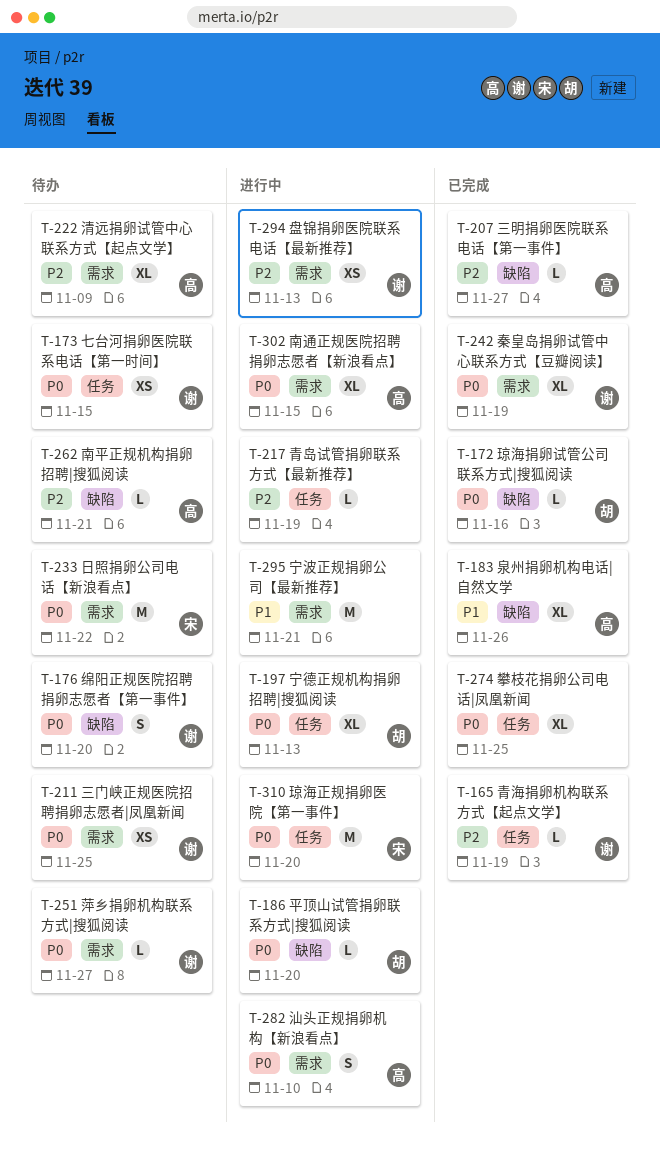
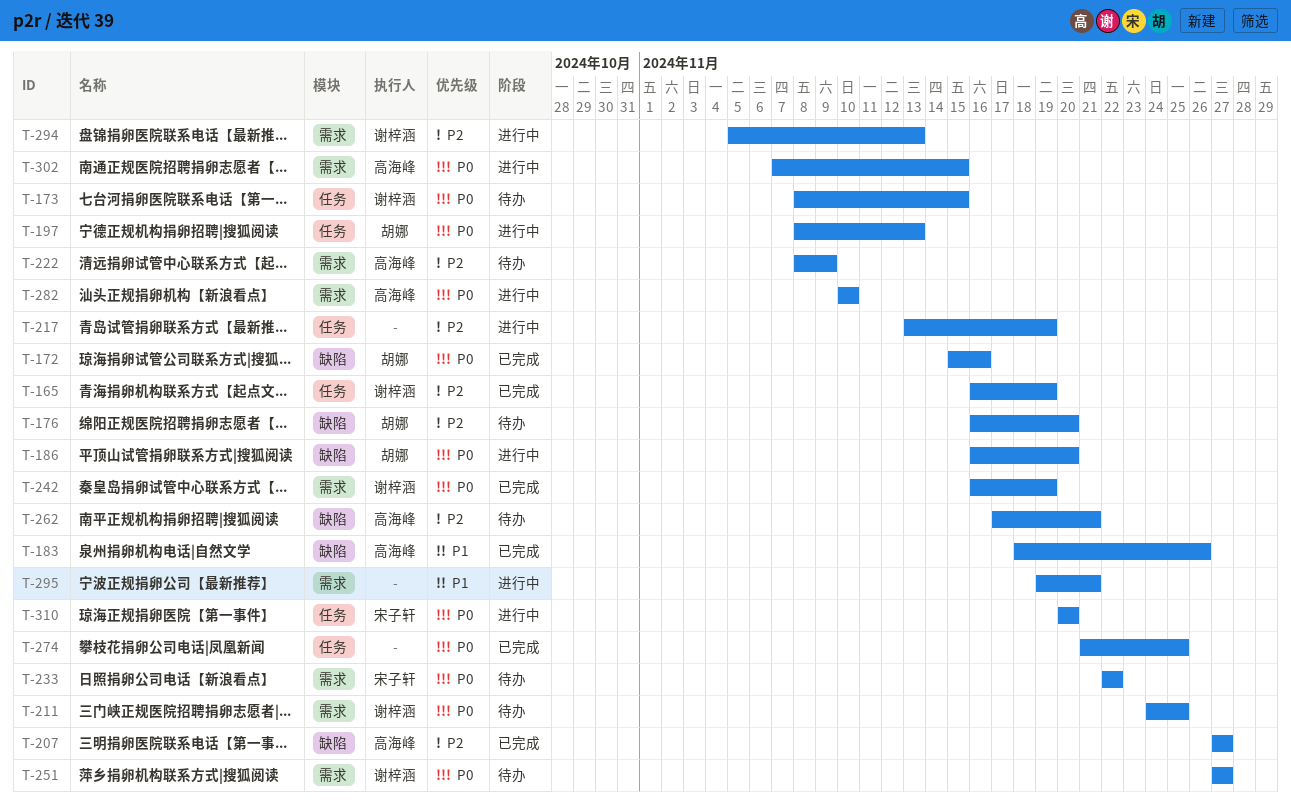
T-176, owner: 谢梓涵 -> 胡娜
T-176, priority: P0 -> P2

